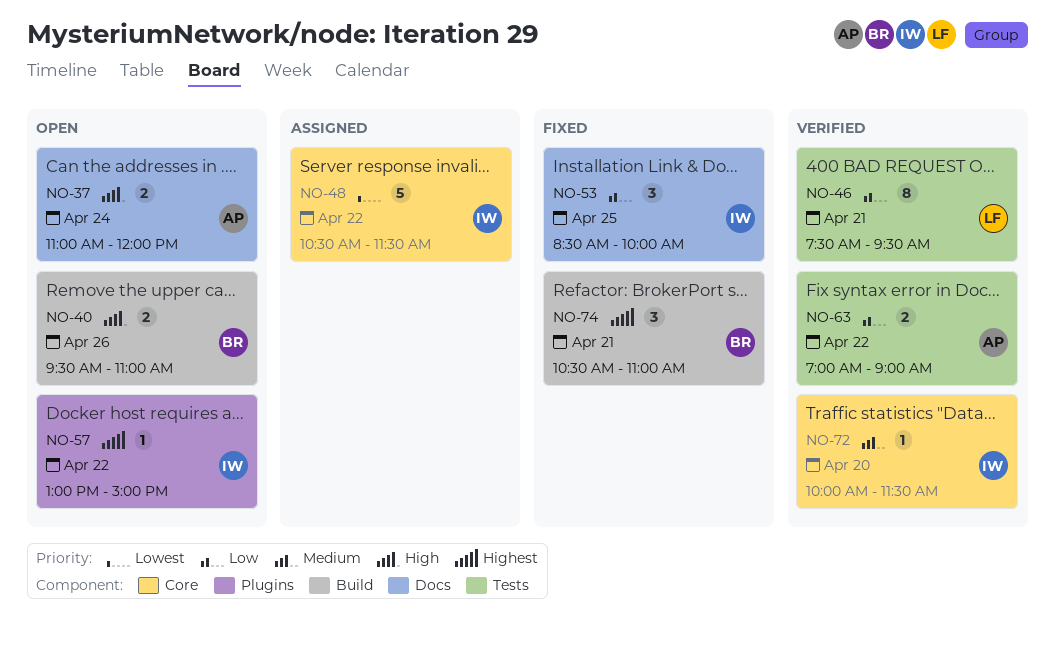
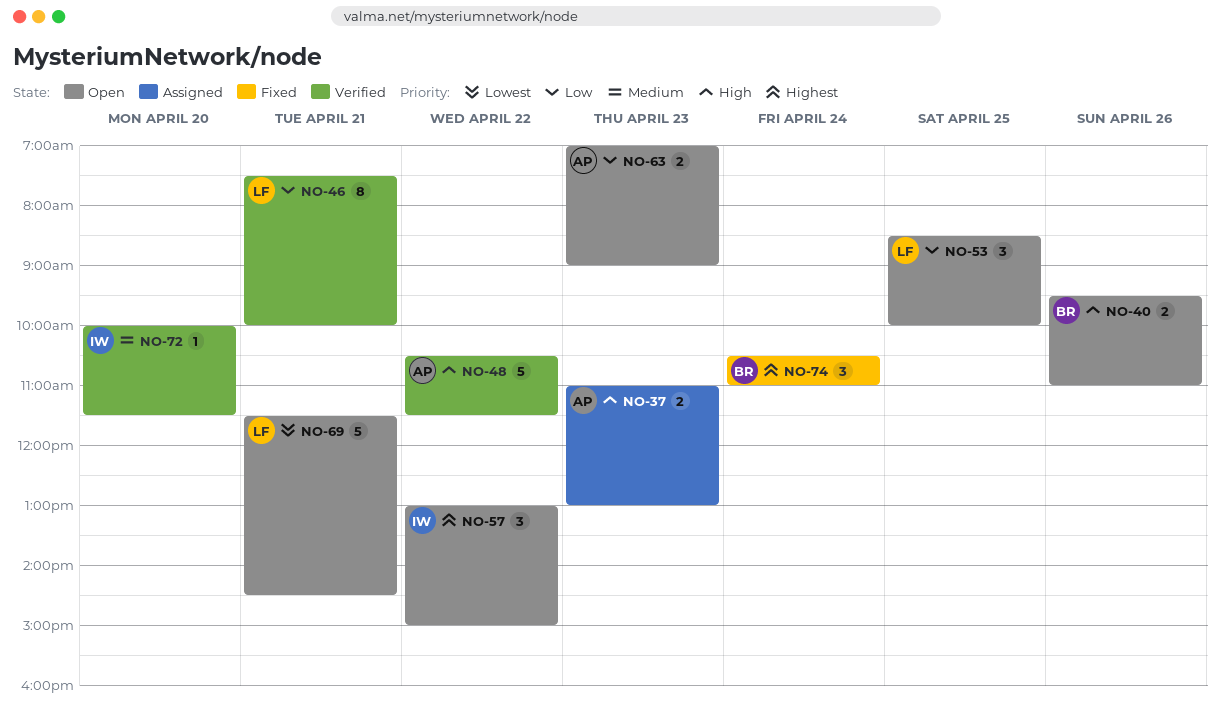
NO-37, status: Open -> Assigned
NO-37, day: Apr 24 -> Apr 23
NO-37, ends: 12:00 -> 13:00
NO-46, ends: 09:30 -> 10:00
NO-48, status: Assigned -> Verified
NO-48, owner: IW -> AP
NO-48, priority: Lowest -> High
NO-53, status: Fixed -> Open
NO-53, owner: IW -> LF
NO-57, estimate: 1 -> 3
NO-63, status: Verified -> Open
NO-63, day: Apr 22 -> Apr 23
NO-69: none -> present
NO-74, day: Apr 21 -> Apr 24

